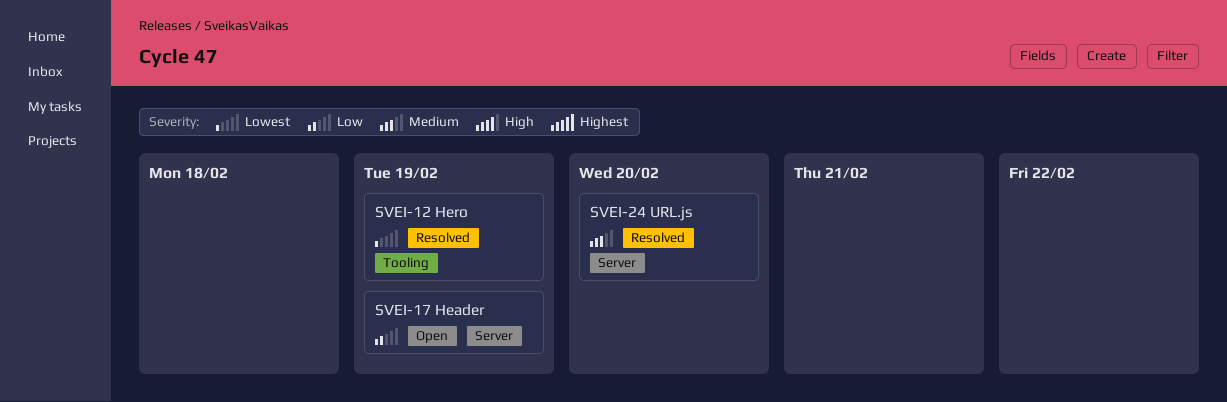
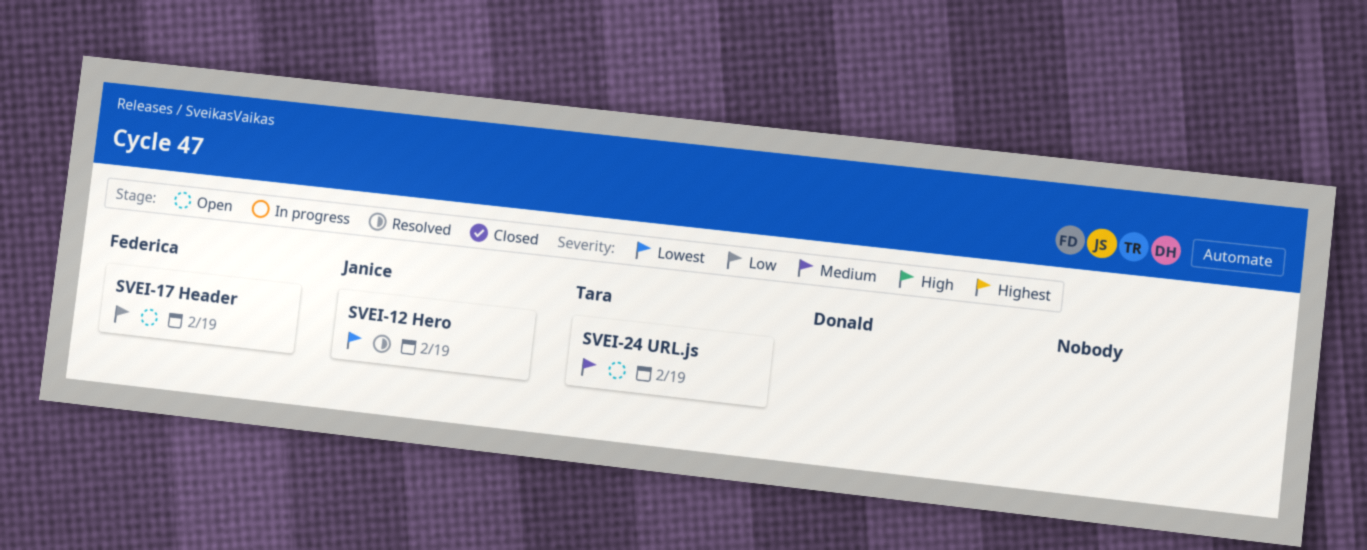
SVEI-24, status: Resolved -> Open
SVEI-24, due: Feb 20 -> Feb 19

